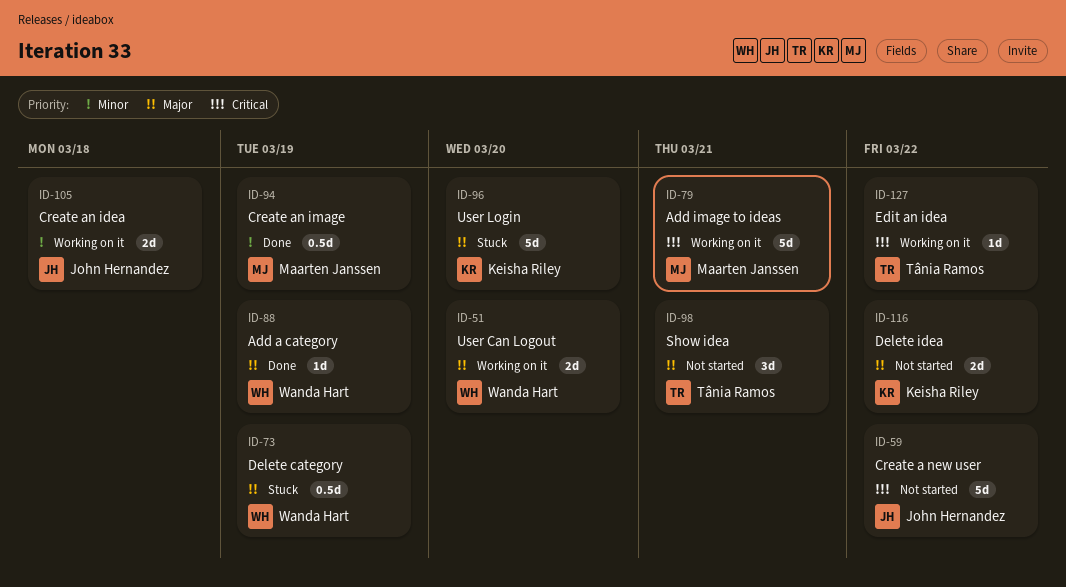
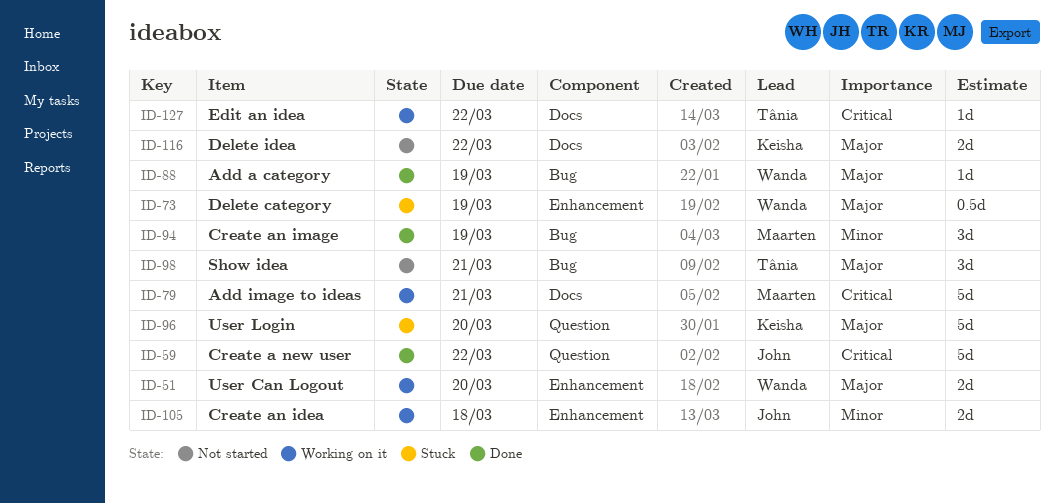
ID-59, status: Not started -> Done
ID-94, estimate: 0.5d -> 3d

